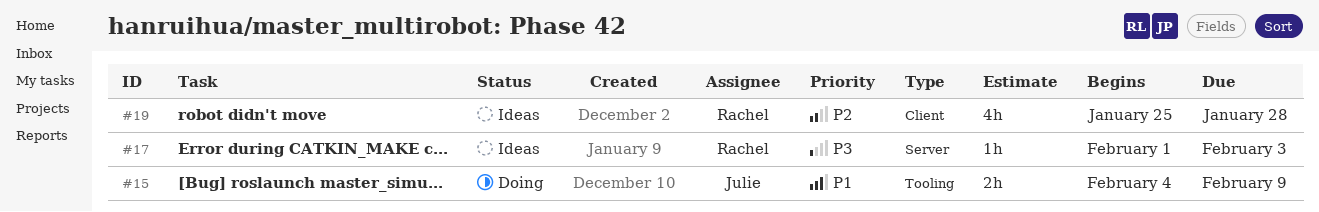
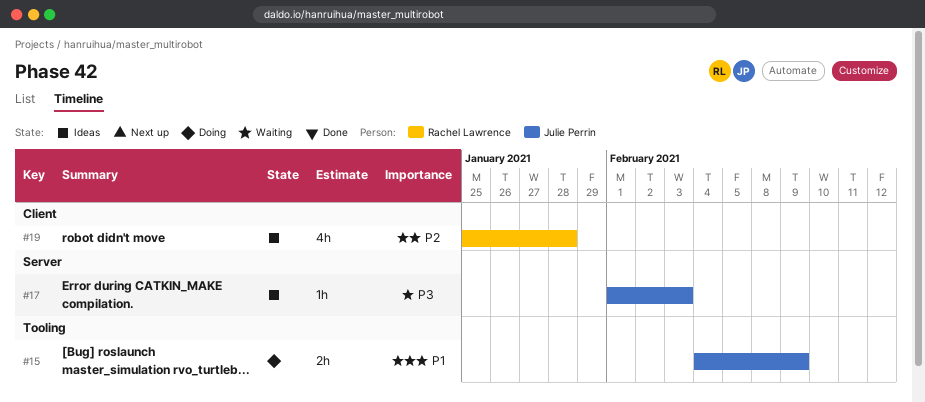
#17, owner: Rachel Lawrence -> Julie Perrin

